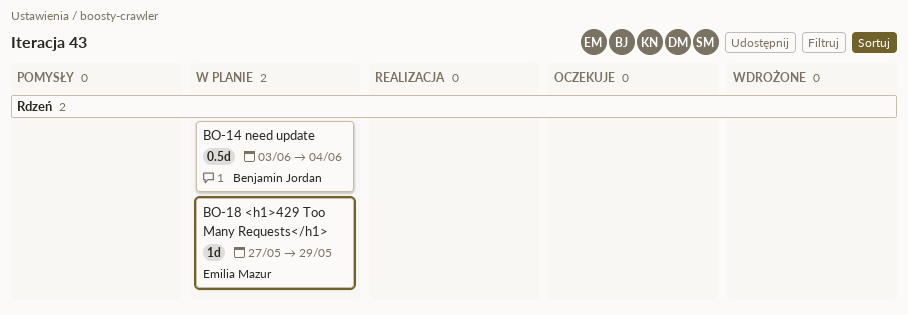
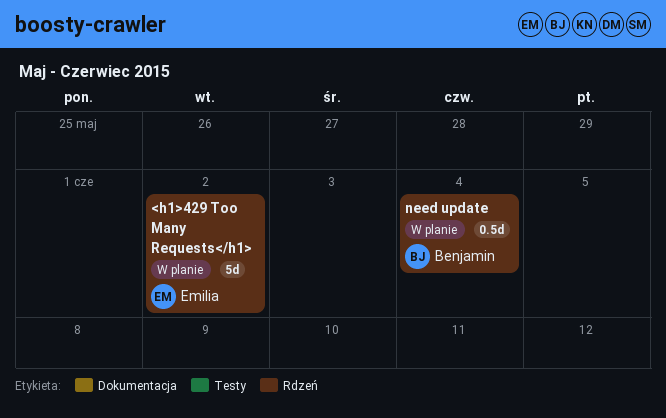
<h1>429 Too Many Requests</h1>, estimate: 1d -> 5d
<h1>429 Too Many Requests</h1>, due: May 29 -> Jun 2

